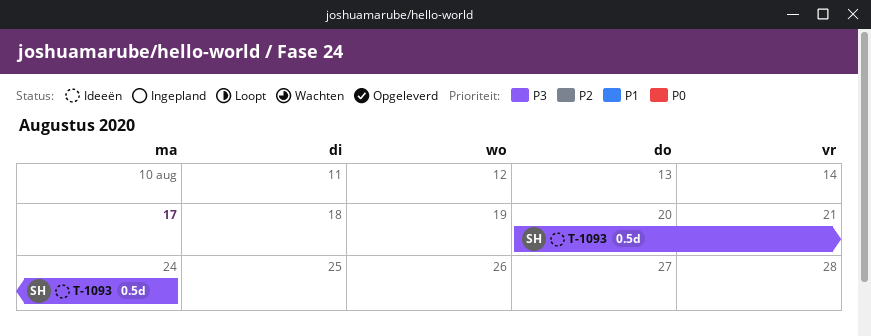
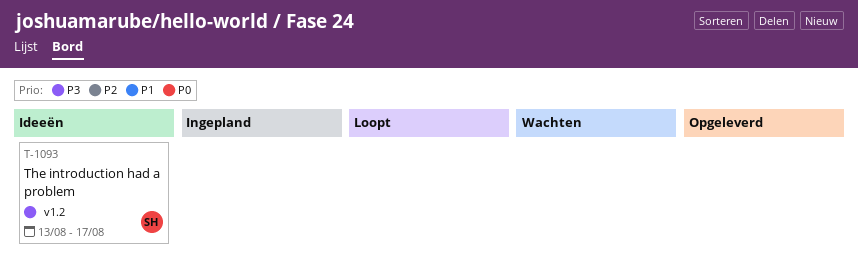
T-1093, start: Aug 20 -> Aug 13
T-1093, due: Aug 24 -> Aug 17

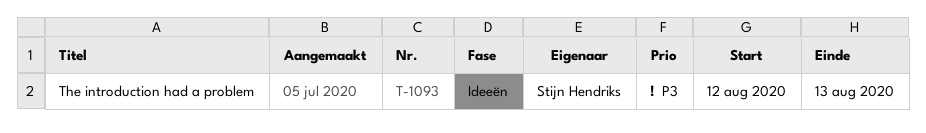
T-1093, start: Aug 13 -> Aug 12
T-1093, due: Aug 17 -> Aug 13

